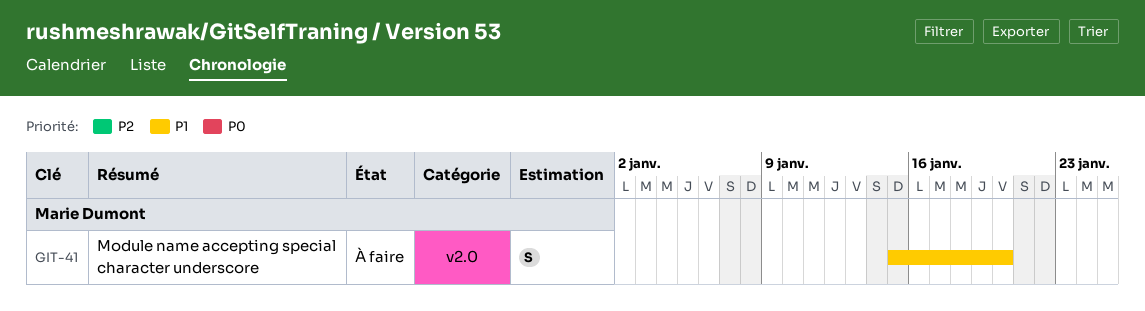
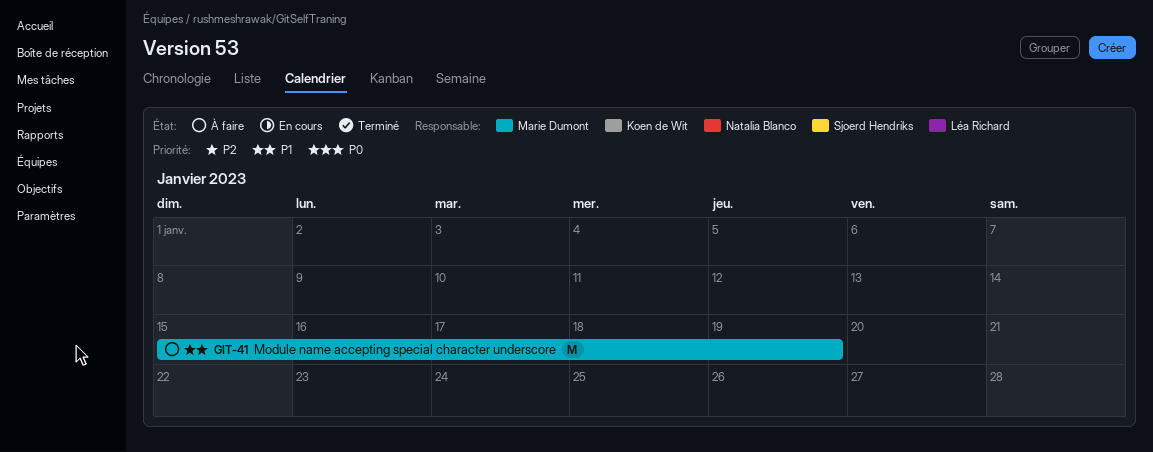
GIT-41, estimate: S -> M
GIT-41, due: Jan 20 -> Jan 19

